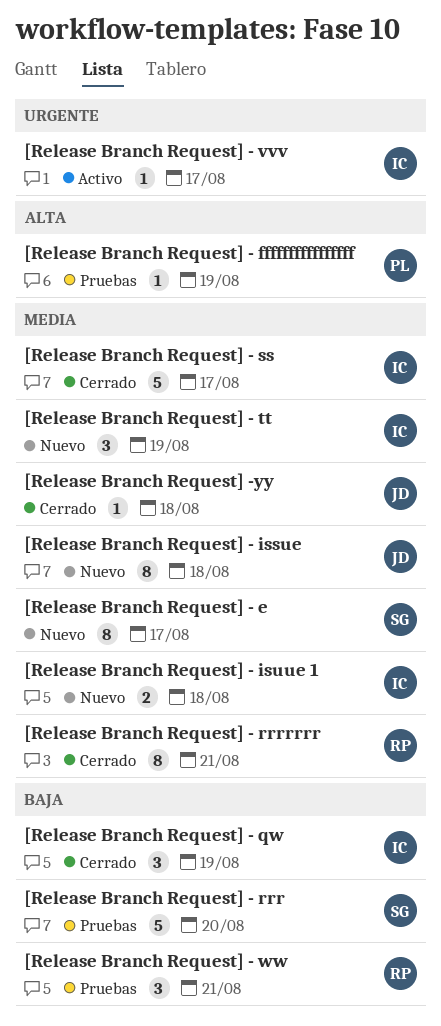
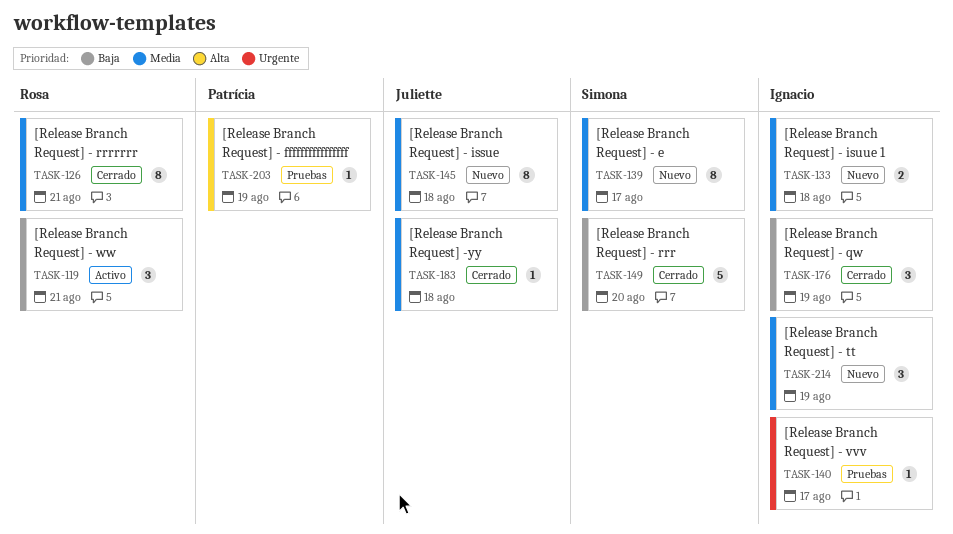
[Release Branch Request] - rrr, status: Pruebas -> Cerrado
[Release Branch Request] - ss: present -> none
[Release Branch Request] - vvv, status: Activo -> Pruebas
[Release Branch Request] - ww, status: Pruebas -> Activo

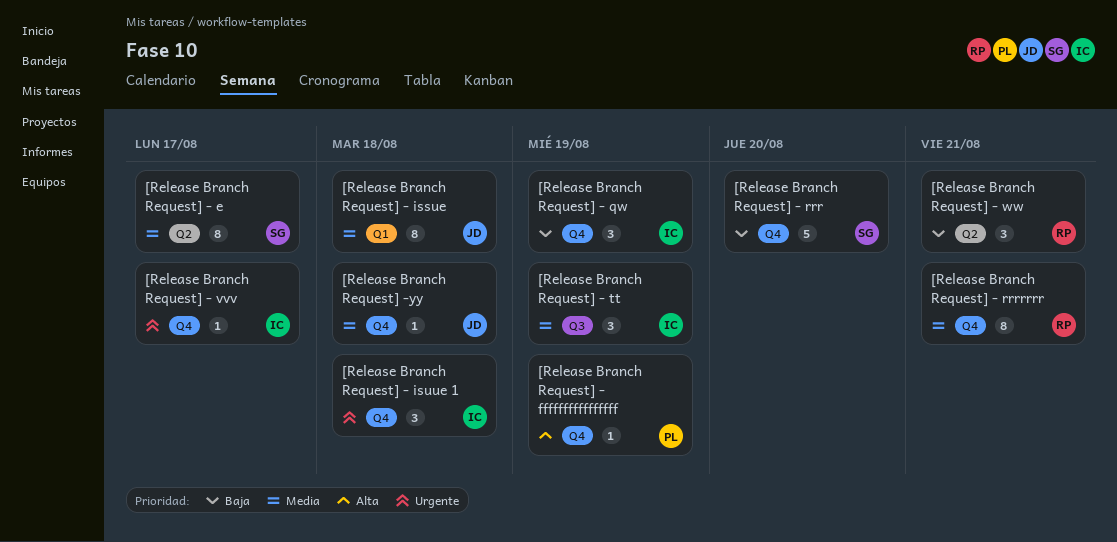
[Release Branch Request] - isuue 1, priority: Media -> Urgente
[Release Branch Request] - isuue 1, estimate: 2 -> 3

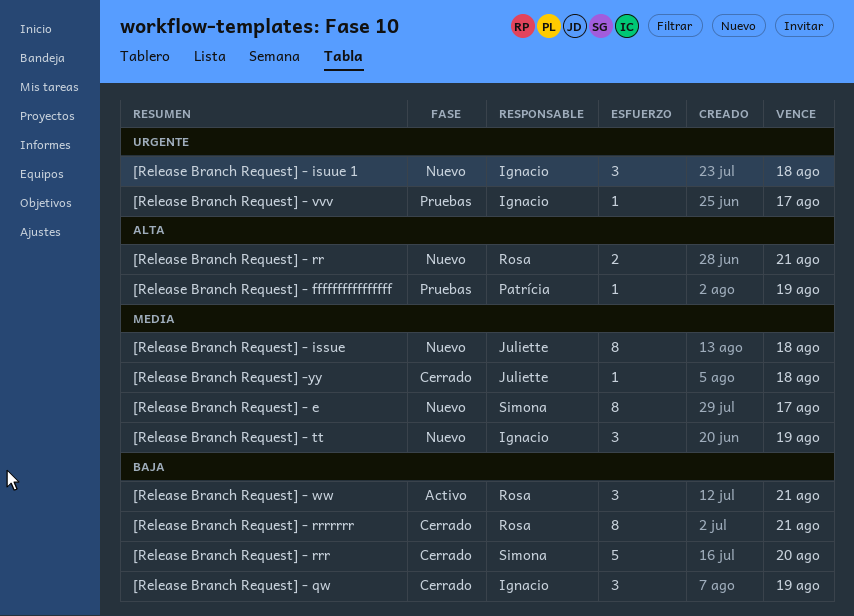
[Release Branch Request] - rr: none -> present
[Release Branch Request] - rrrrrrr, priority: Media -> Baja

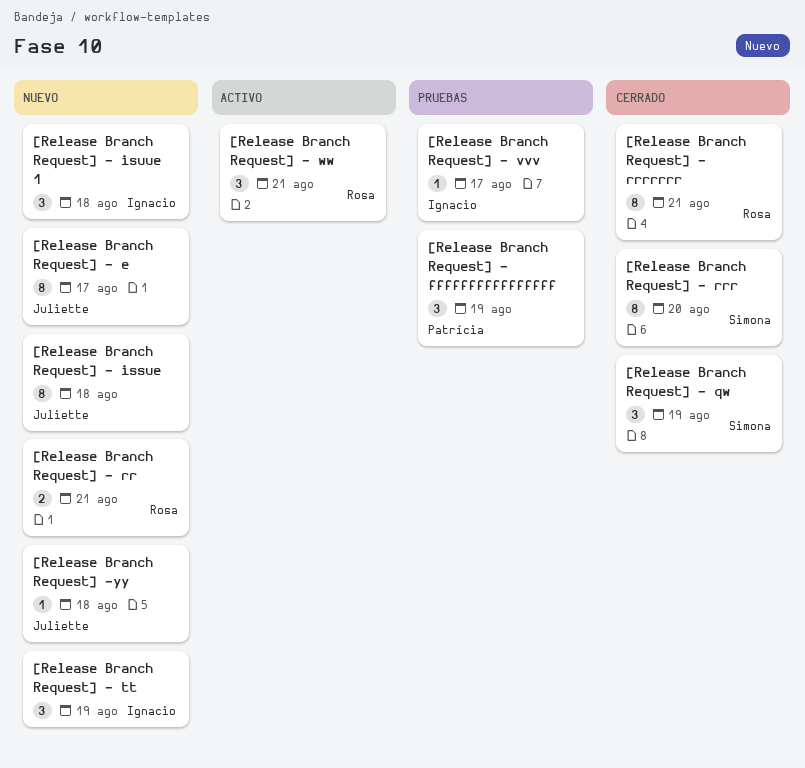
[Release Branch Request] - e, owner: Simona -> Juliette
[Release Branch Request] - ffffffffffffffff, estimate: 1 -> 3
[Release Branch Request] - qw, owner: Ignacio -> Simona
[Release Branch Request] - rrr, estimate: 5 -> 8
[Release Branch Request] -yy, status: Cerrado -> Nuevo

